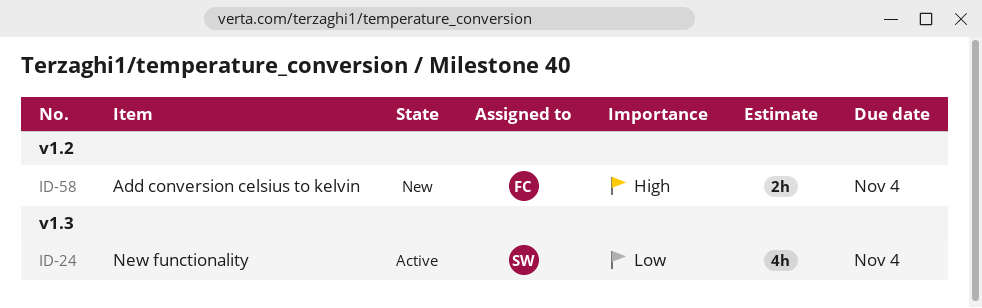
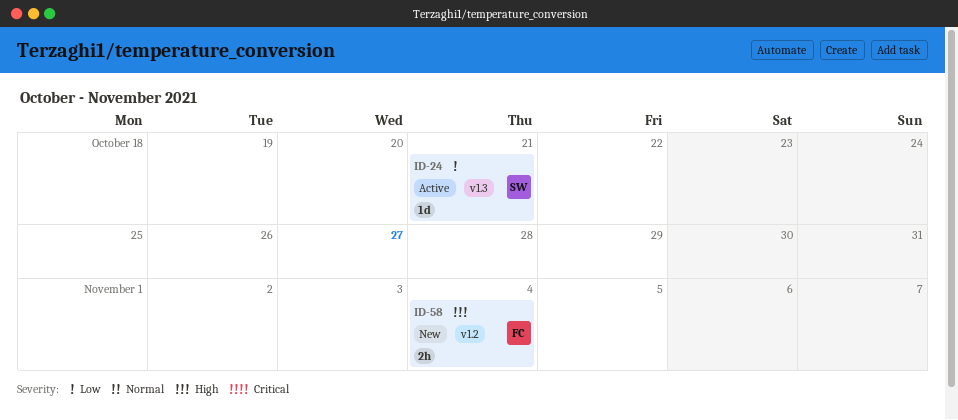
ID-24, estimate: 4h -> 1d
ID-24, due: Nov 4 -> Oct 21

